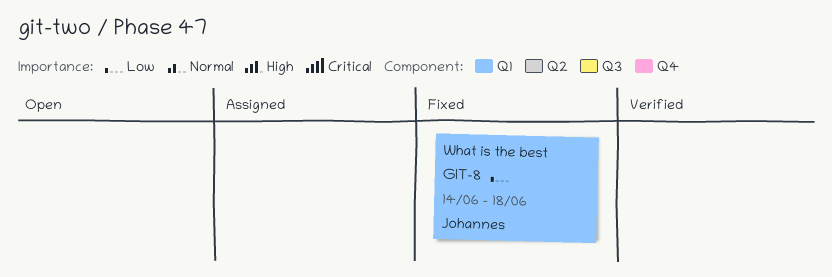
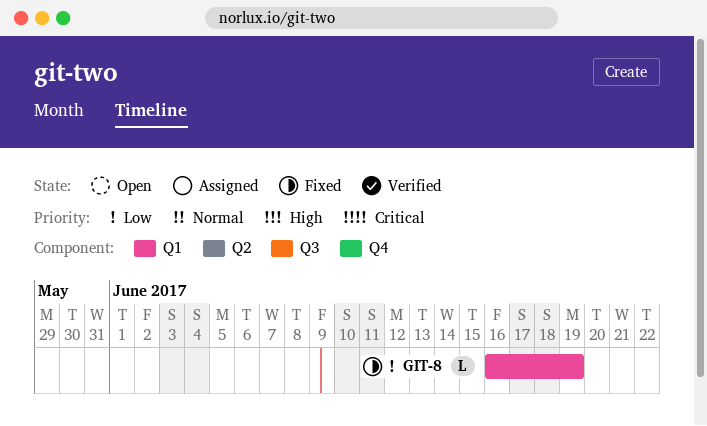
GIT-8, start: Jun 14 -> Jun 16
GIT-8, due: Jun 18 -> Jun 19

